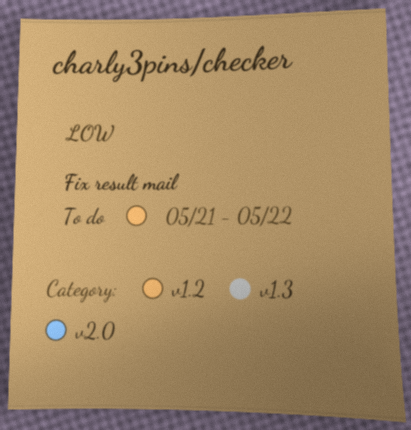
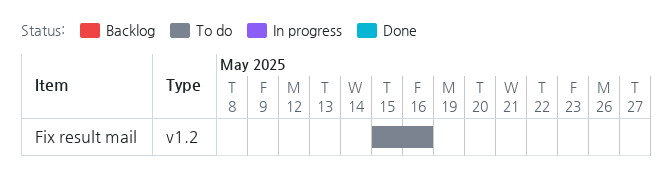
Fix result mail, start: May 21 -> May 15
Fix result mail, due: May 22 -> May 16

